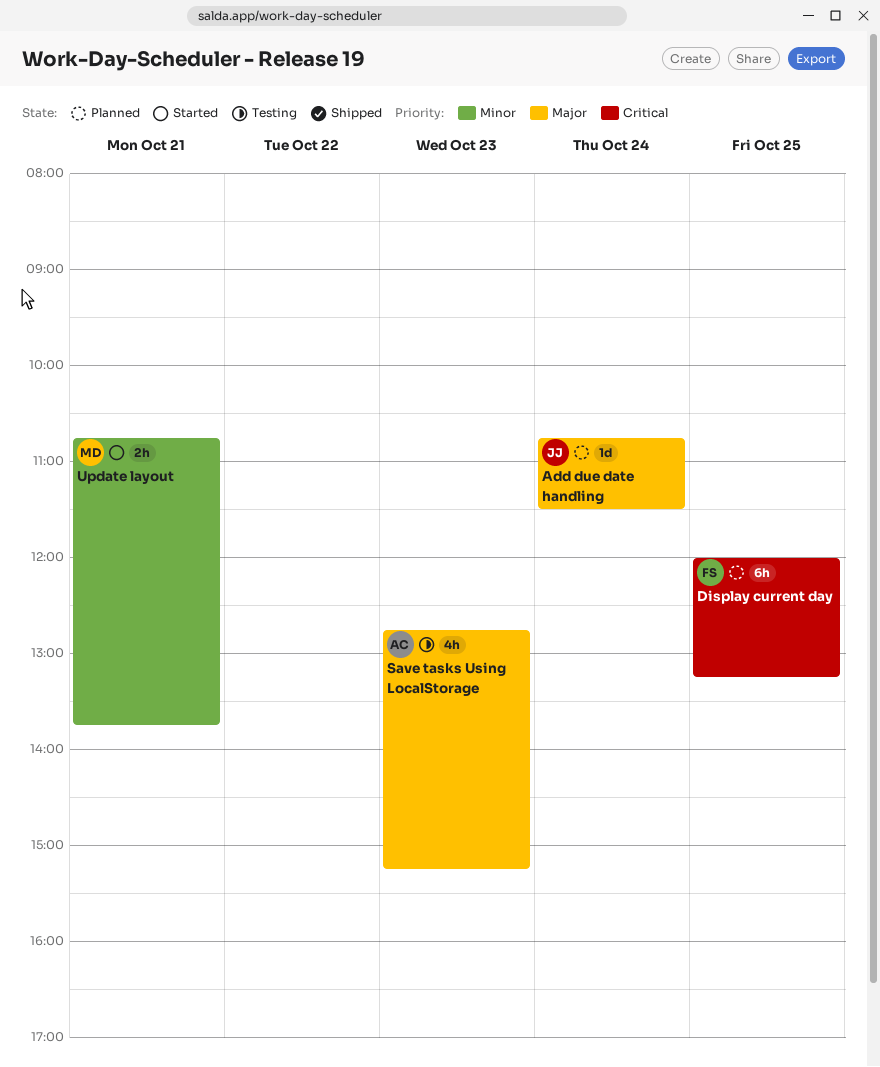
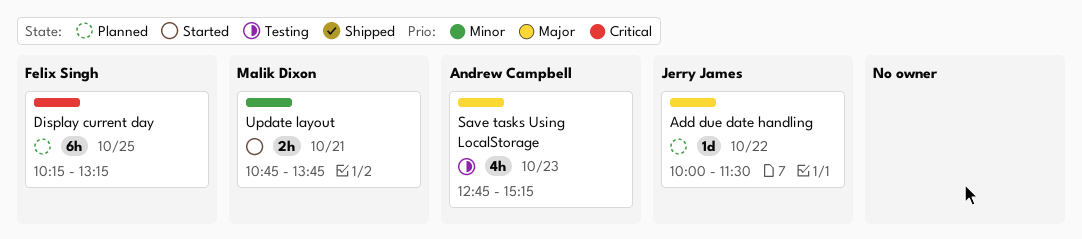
Add due date handling, day: Oct 24 -> Oct 22
Add due date handling, begins: 10:45 -> 10:00
Display current day, begins: 12:00 -> 10:15

